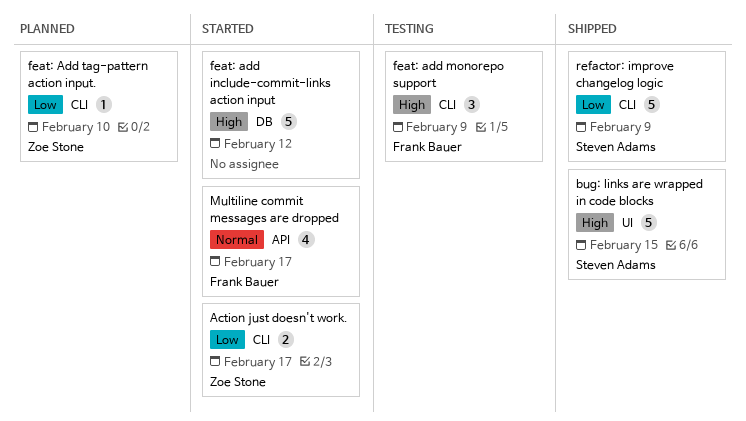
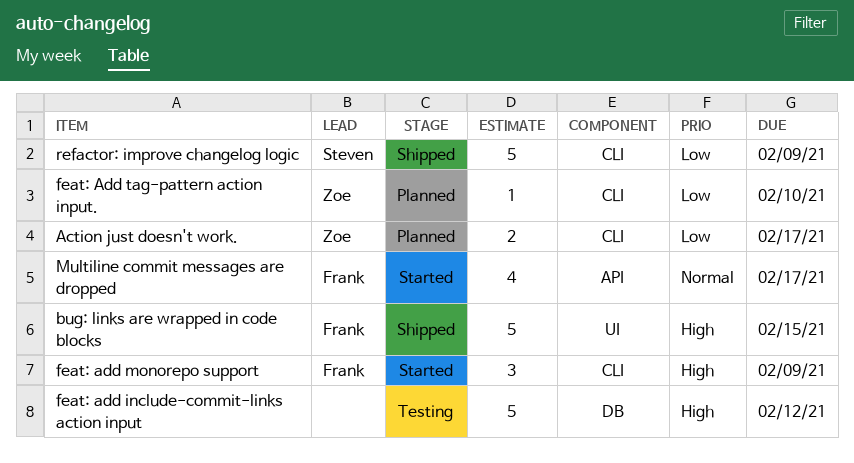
Action just doesn't work., status: Started -> Planned
bug: links are wrapped in code blocks, owner: Steven Adams -> Frank Bauer
feat: add include-commit-links action input, status: Started -> Testing
feat: add monorepo support, status: Testing -> Started

